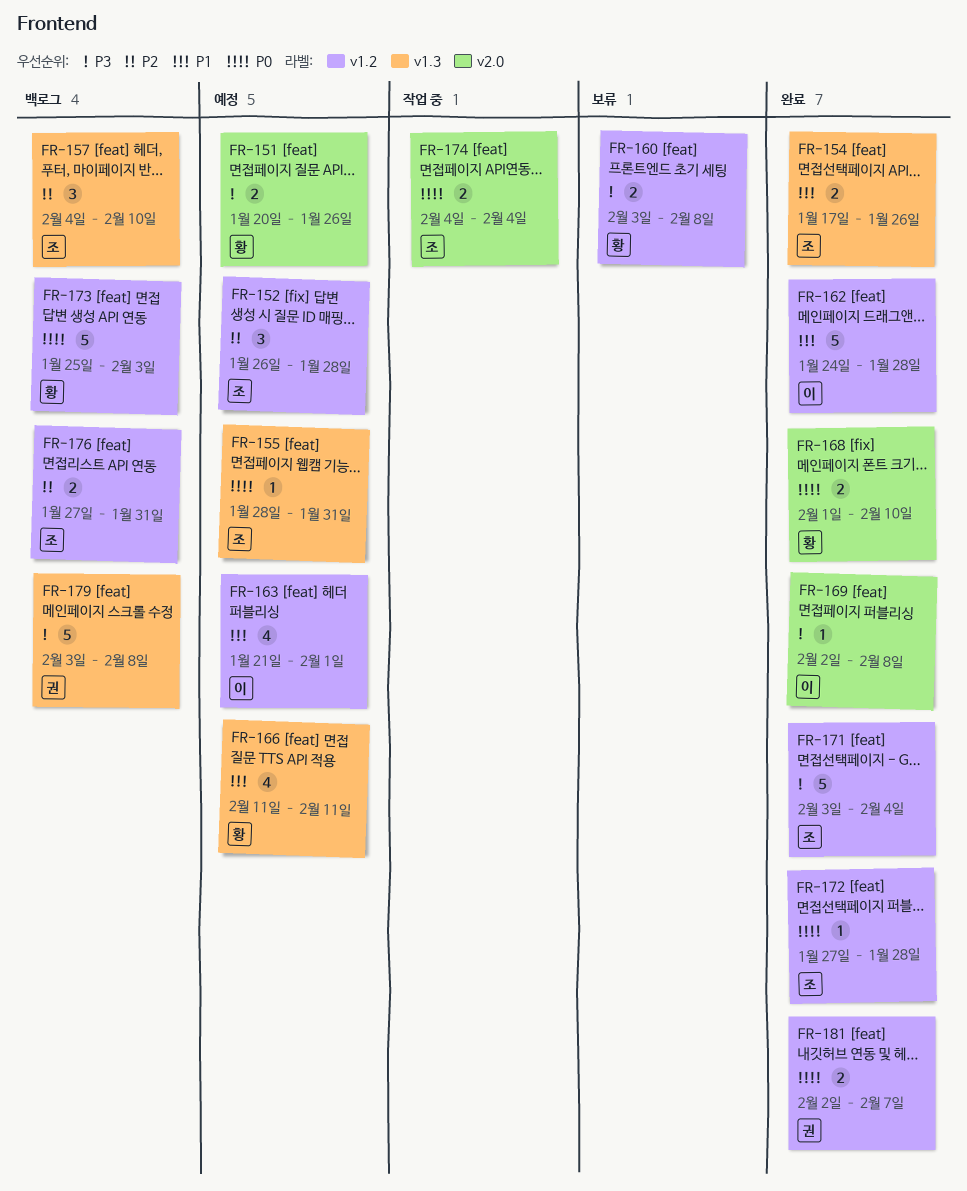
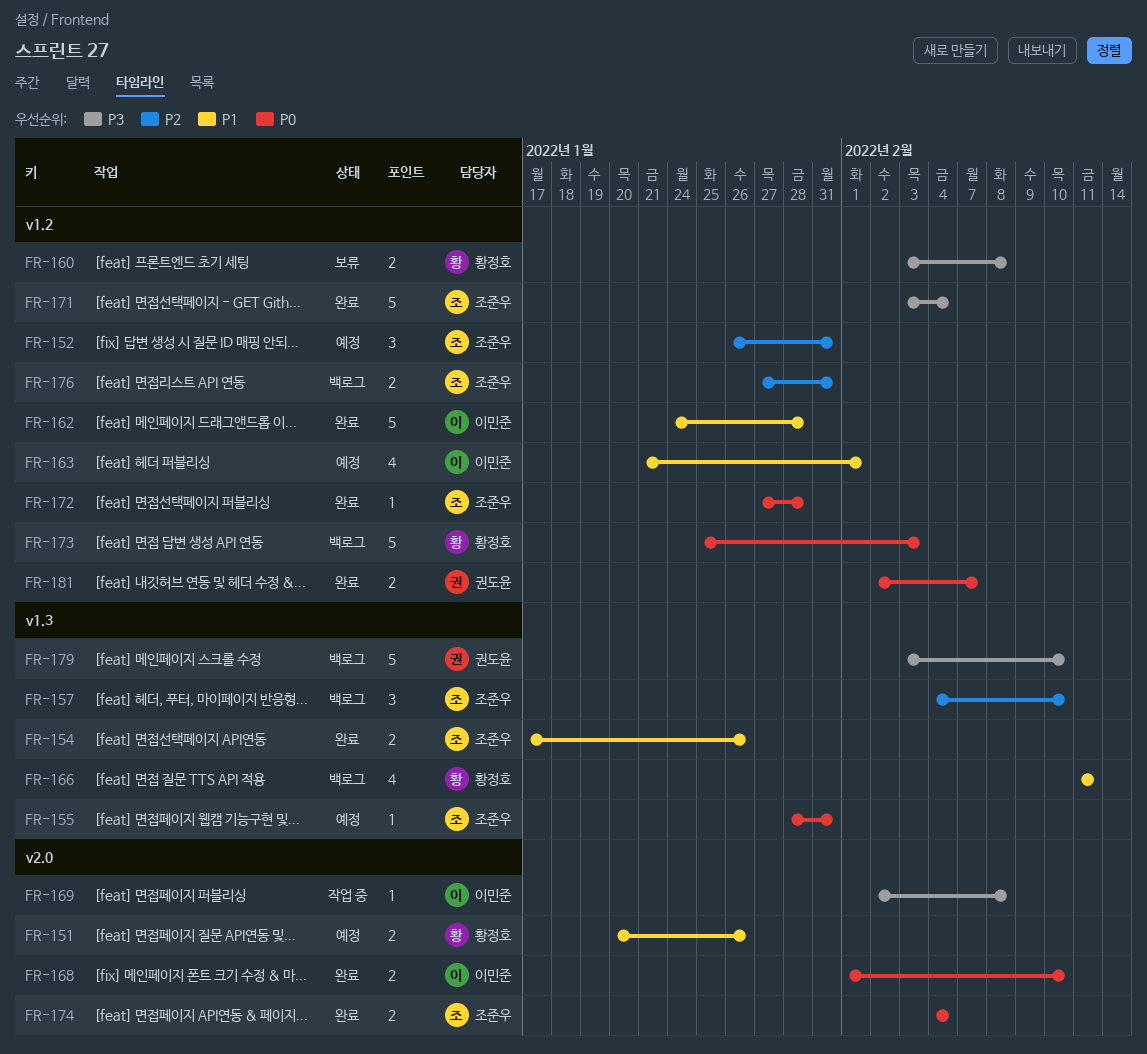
FR-151, priority: P3 -> P1
FR-152, due: Jan 28 -> Jan 31
FR-166, status: 예정 -> 백로그
FR-168, owner: 황정호 -> 이민준
FR-169, status: 완료 -> 작업 중
FR-174, status: 작업 중 -> 완료
FR-179, due: Feb 8 -> Feb 10

